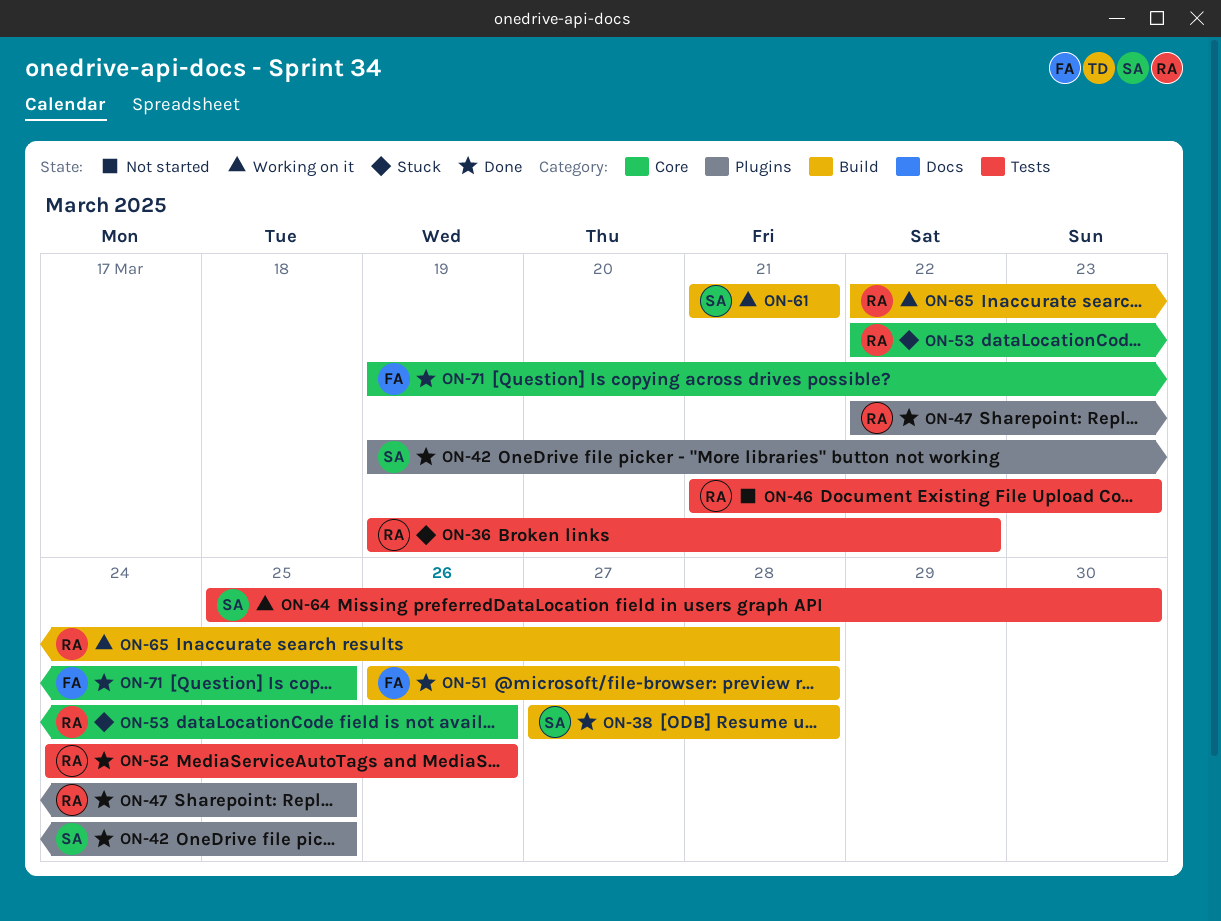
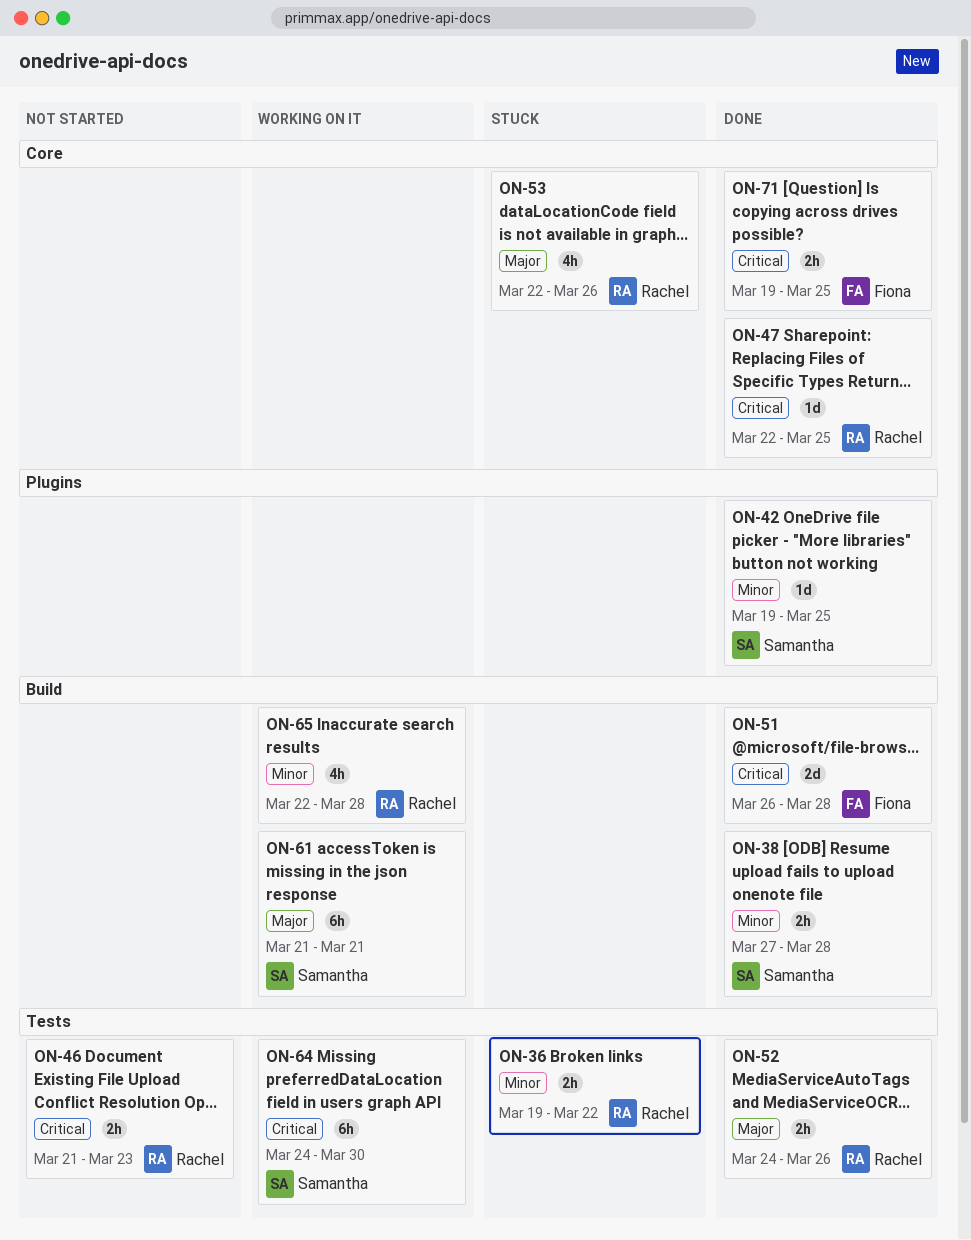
ON-47, label: Plugins -> Core
ON-64, start: Mar 25 -> Mar 24

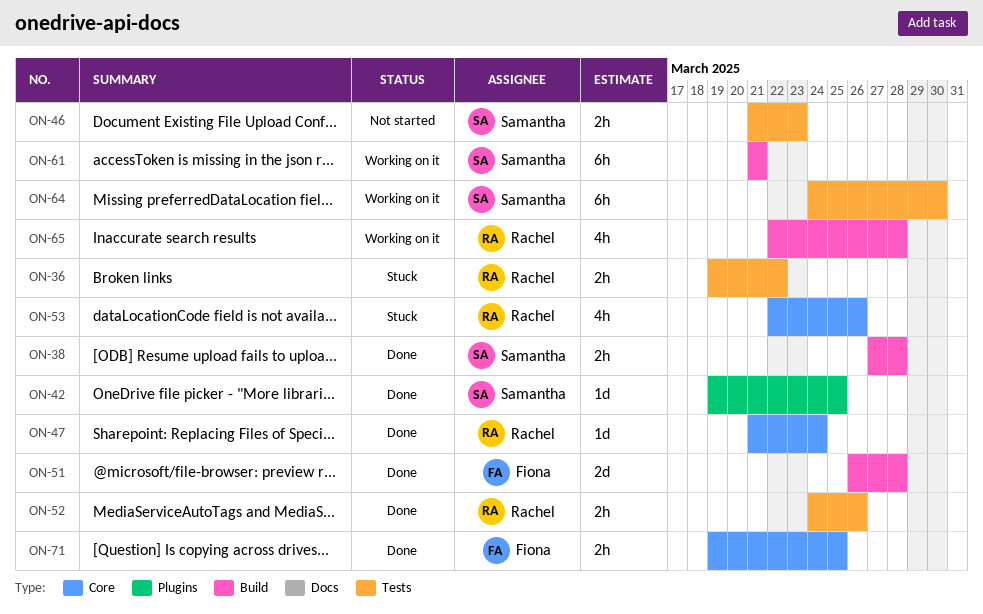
ON-46, owner: Rachel -> Samantha
ON-47, start: Mar 22 -> Mar 21
ON-47, due: Mar 25 -> Mar 24

